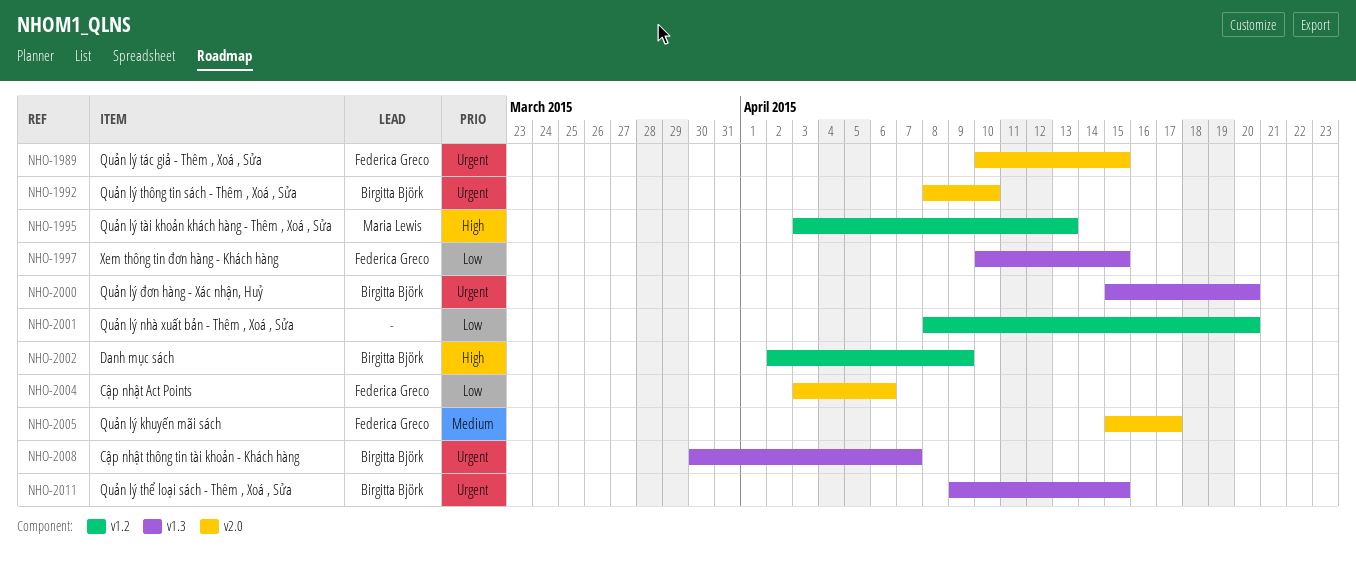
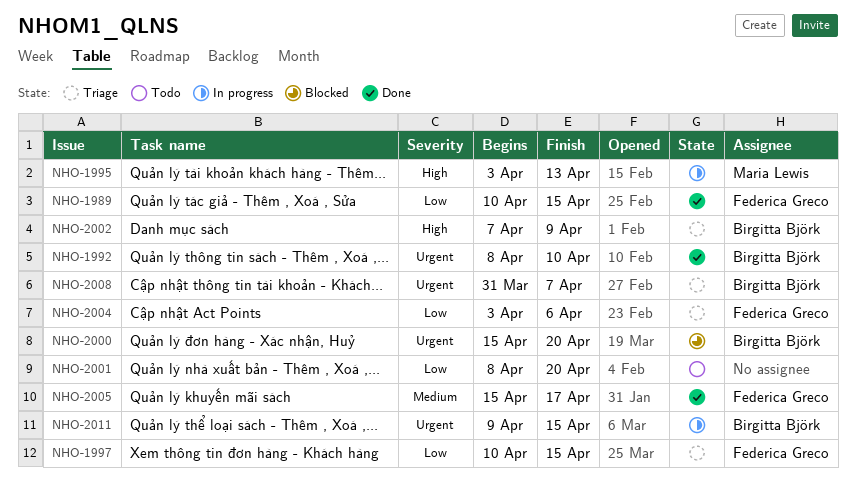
NHO-1989, priority: Urgent -> Low
NHO-2002, start: Apr 2 -> Apr 7
NHO-2008, start: Mar 30 -> Mar 31

